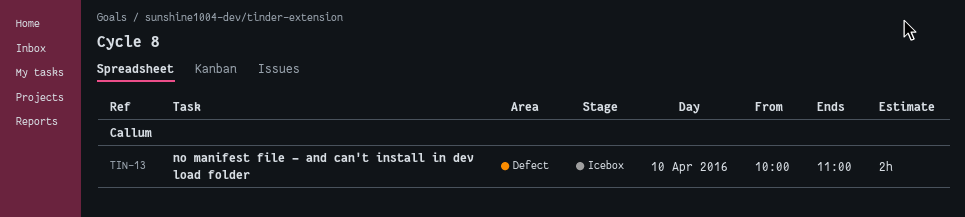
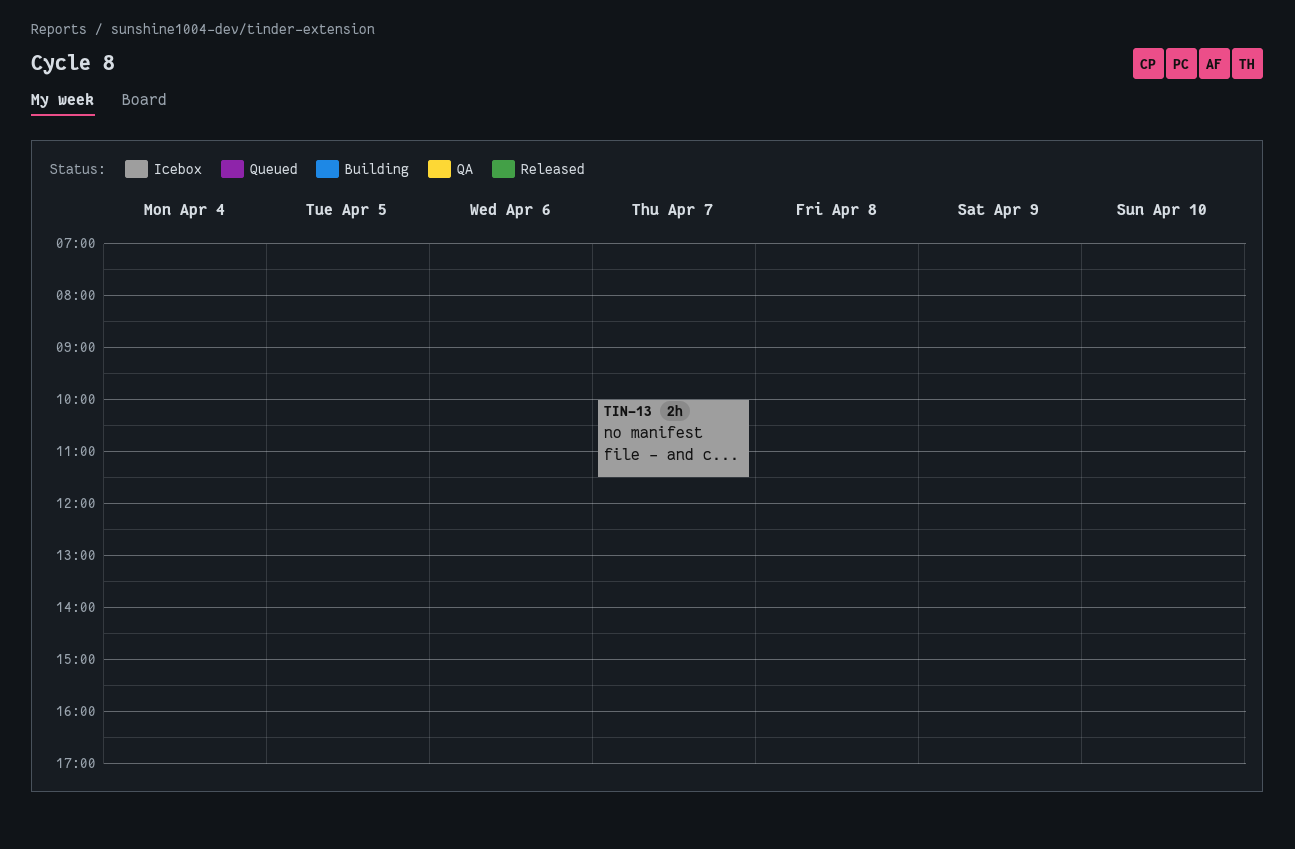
TIN-13, day: Apr 10 -> Apr 7
TIN-13, ends: 11:00 -> 11:30

